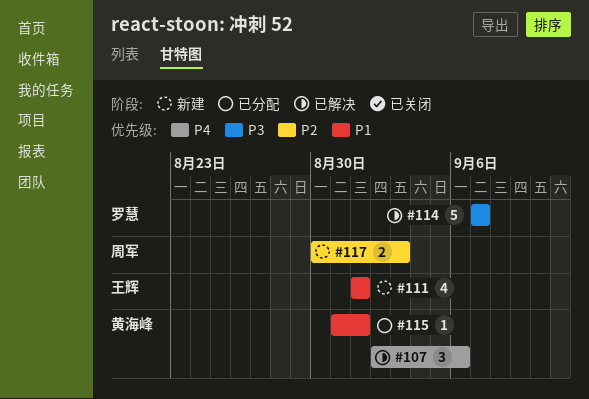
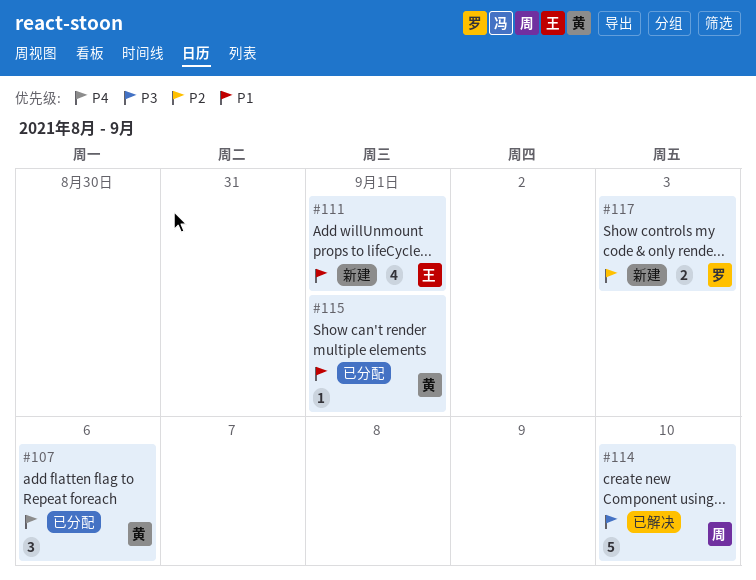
#107, status: 已解决 -> 已分配
#114, owner: 罗慧 -> 周军
#114, due: Sep 7 -> Sep 10
#117, owner: 周军 -> 罗慧

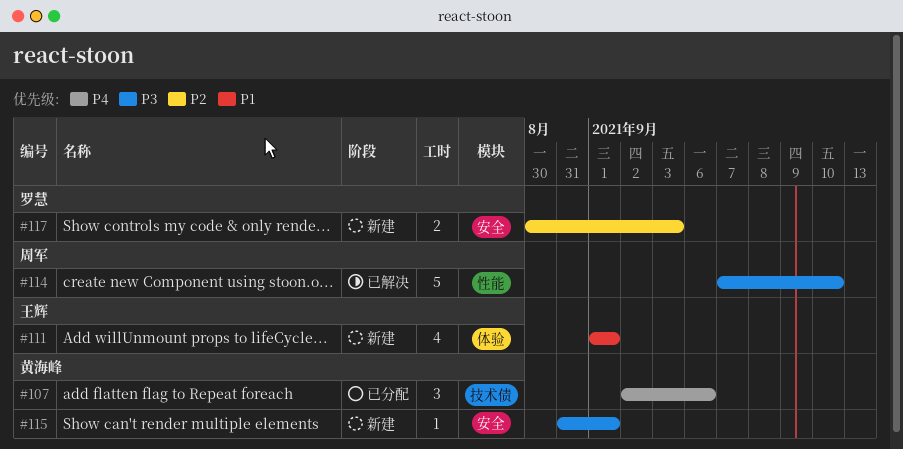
#115, status: 已分配 -> 新建
#115, priority: P1 -> P3

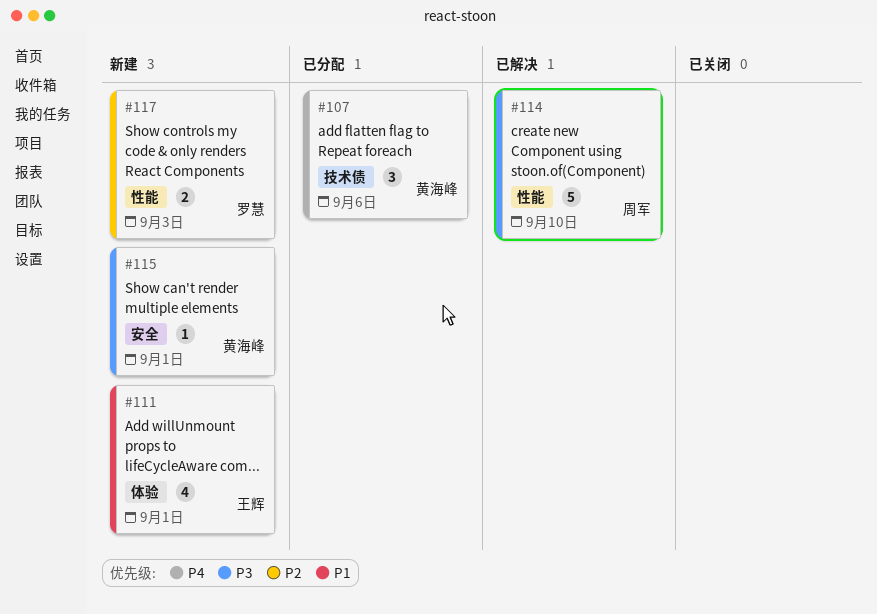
#117, label: 安全 -> 性能

